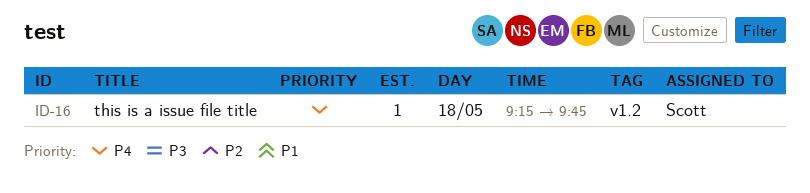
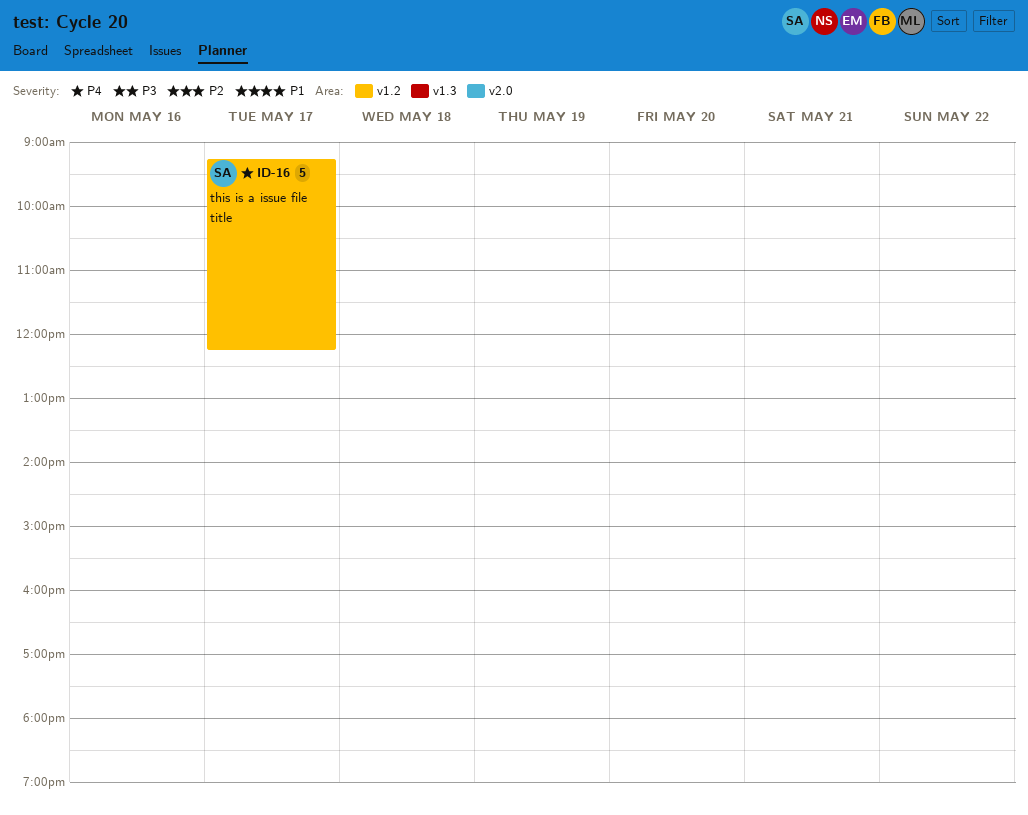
ID-16, estimate: 1 -> 5
ID-16, day: May 18 -> May 17
ID-16, ends: 09:45 -> 12:15

